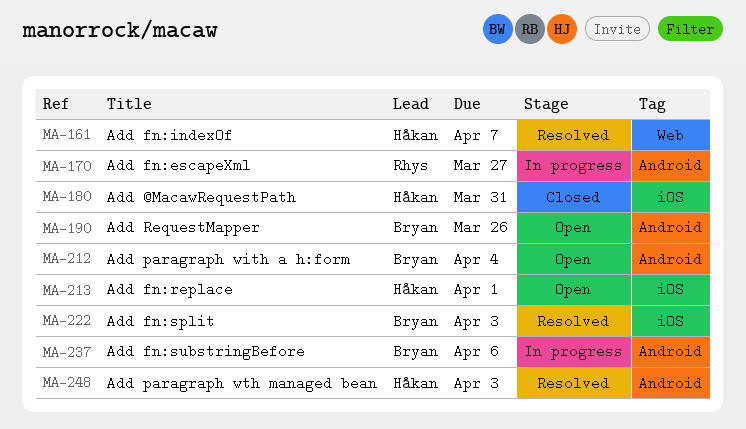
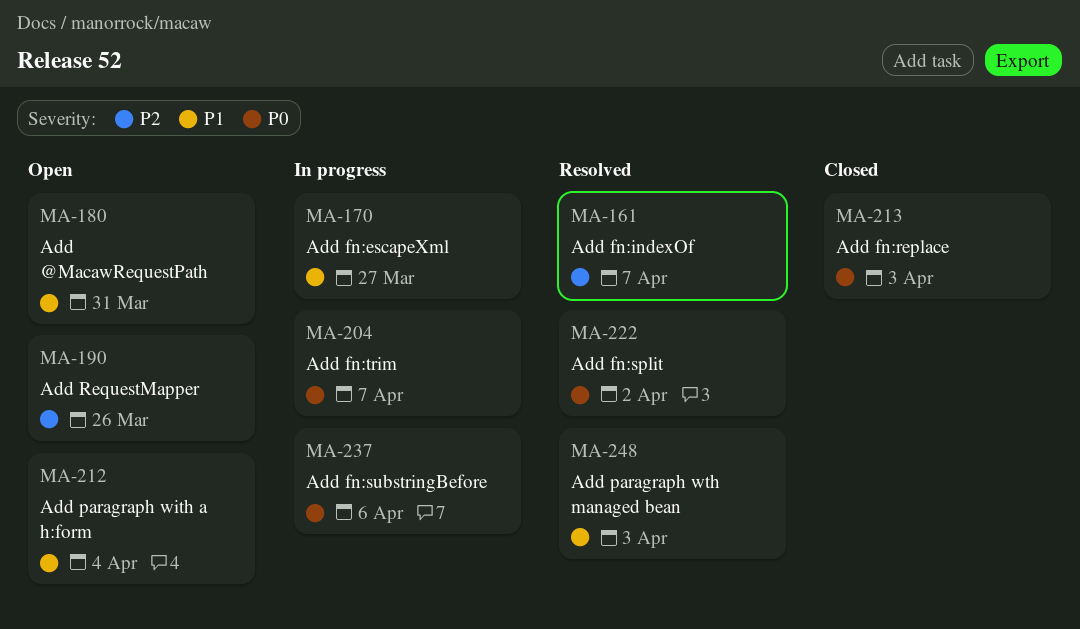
MA-180, status: Closed -> Open
MA-204: none -> present
MA-213, status: Open -> Closed
MA-213, due: Apr 1 -> Apr 3
MA-222, due: Apr 3 -> Apr 2

